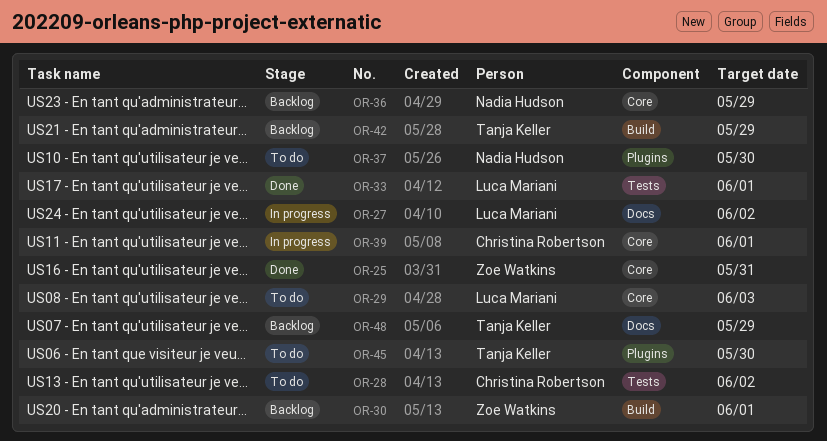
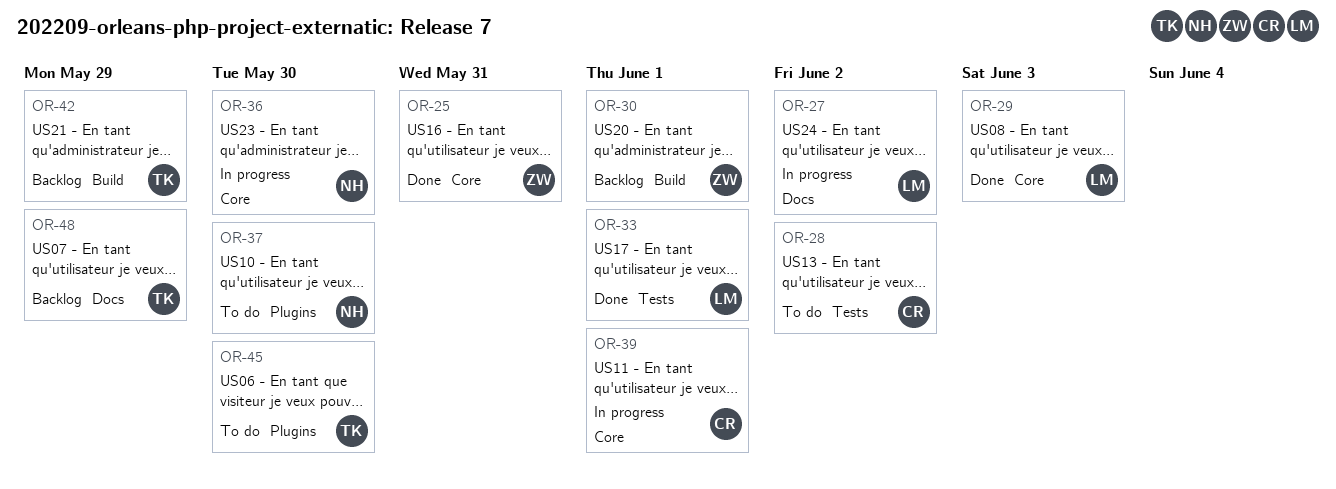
OR-29, status: To do -> Done
OR-36, status: Backlog -> In progress
OR-36, due: May 29 -> May 30

